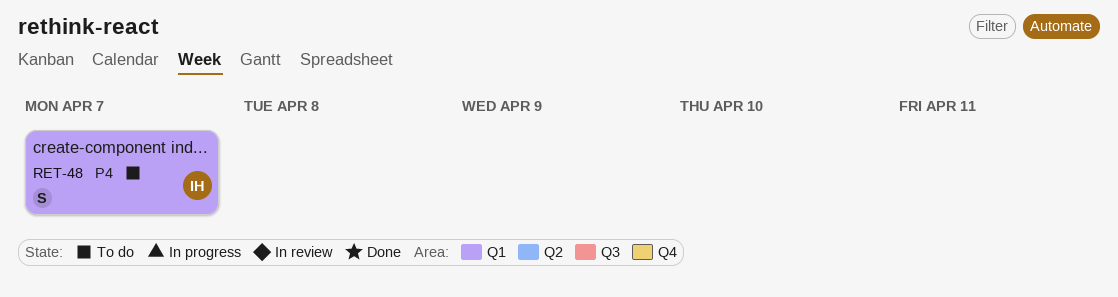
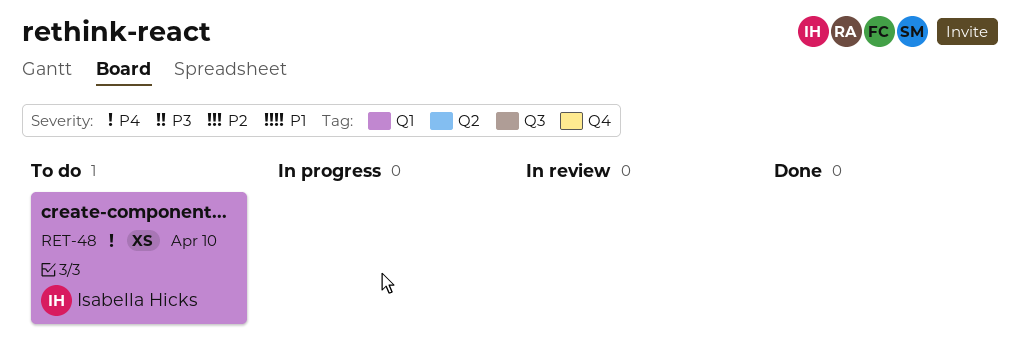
RET-48, estimate: S -> XS
RET-48, due: Apr 7 -> Apr 10

